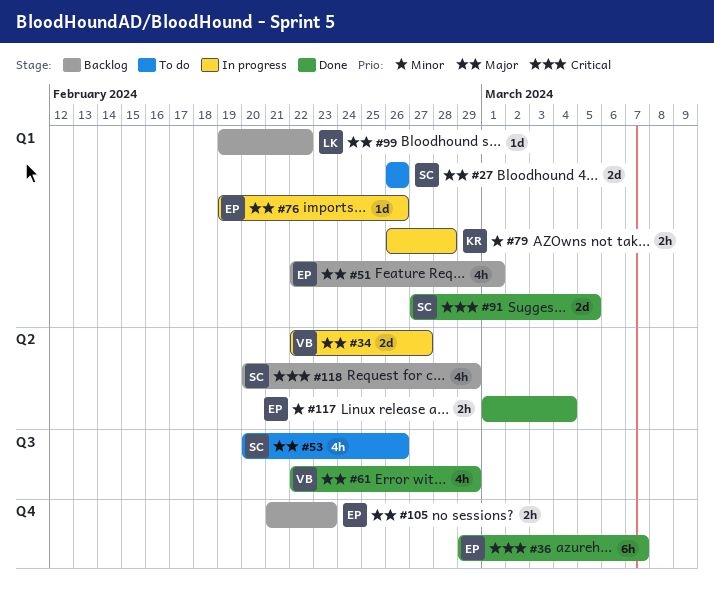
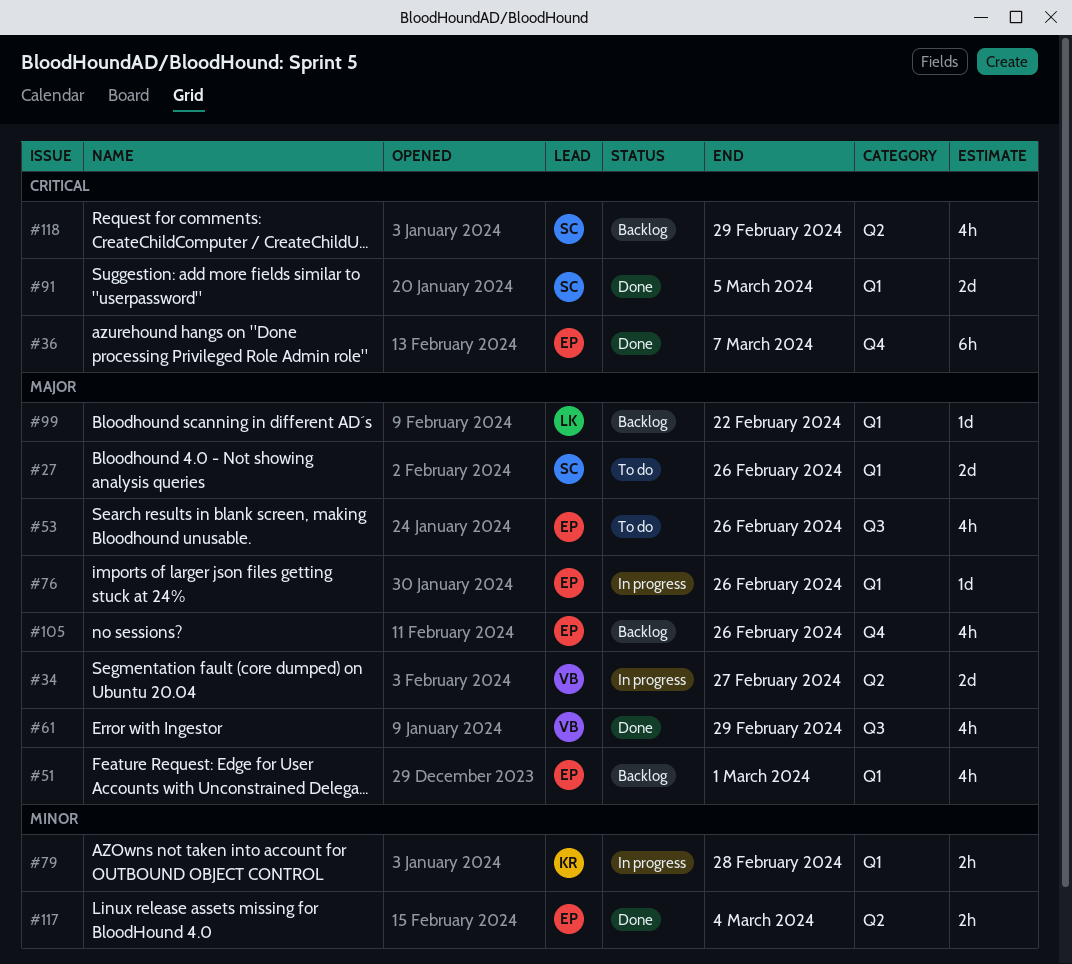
#53, owner: SC -> EP
#105, estimate: 2h -> 4h
#105, due: Feb 23 -> Feb 26

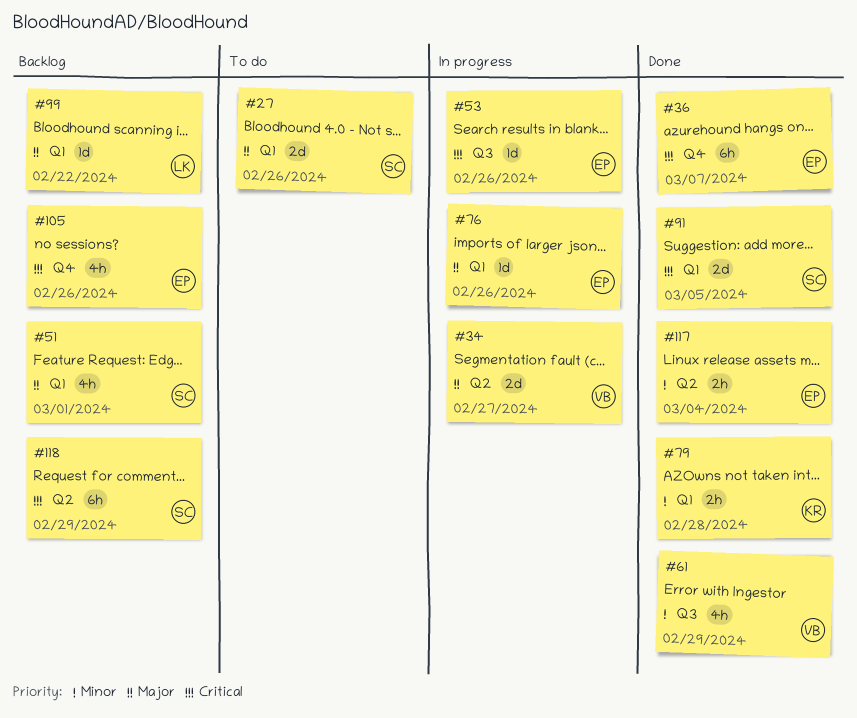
#51, owner: EP -> SC
#53, status: To do -> In progress
#53, priority: Major -> Critical
#53, estimate: 4h -> 1d
#61, priority: Major -> Minor
#79, status: In progress -> Done
#105, priority: Major -> Critical
#118, estimate: 4h -> 6h

